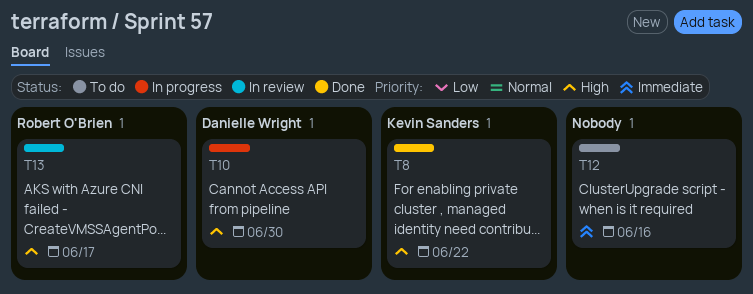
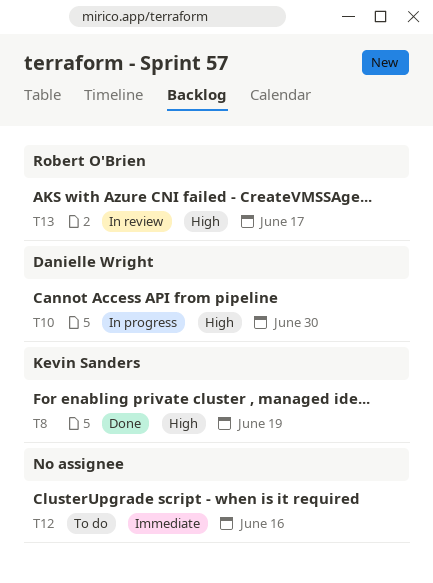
T8, due: Jun 22 -> Jun 19

